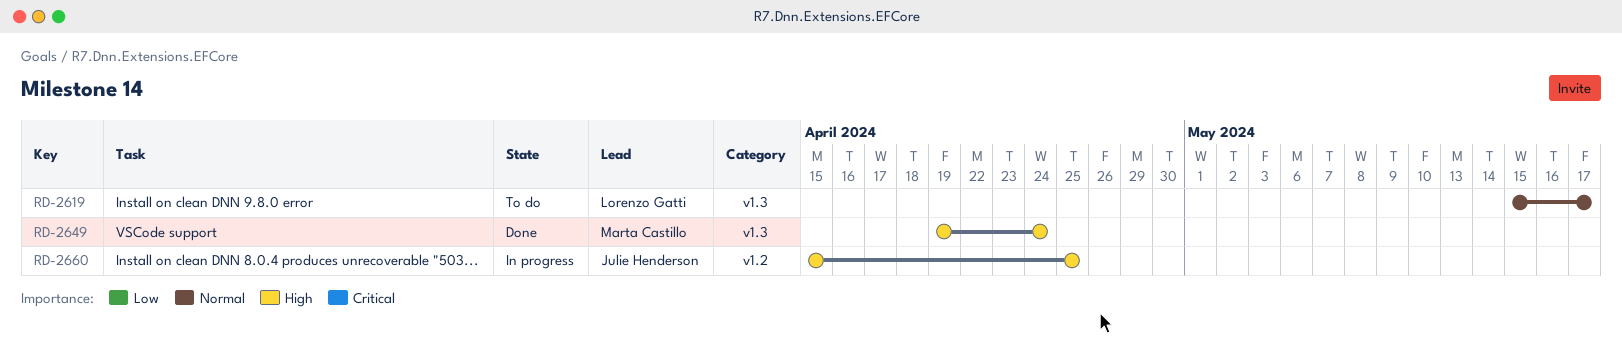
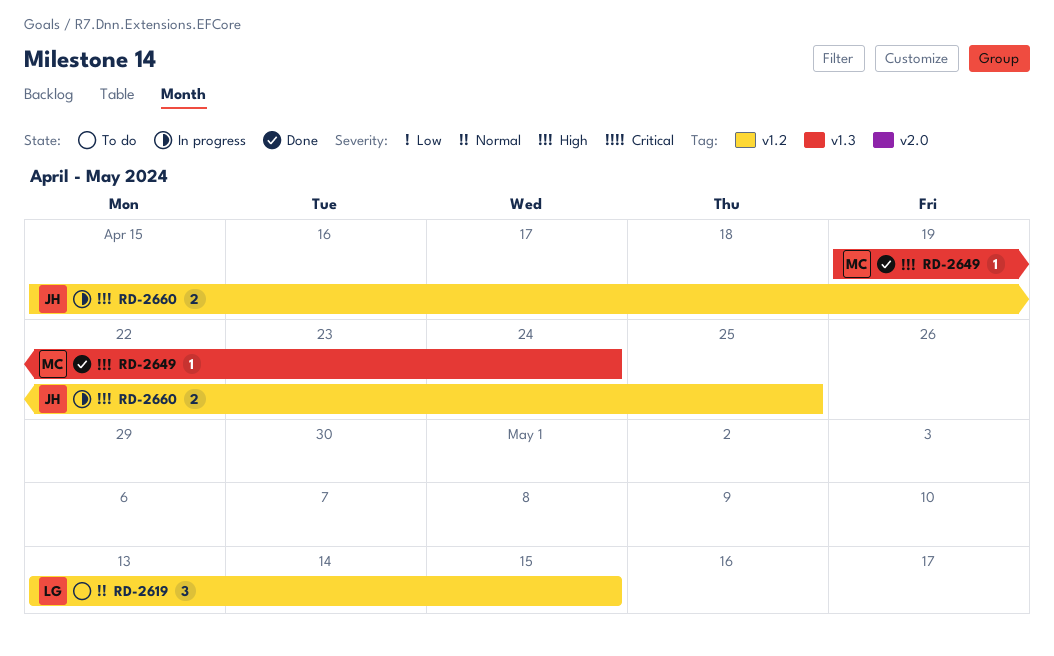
RD-2619, label: v1.3 -> v1.2
RD-2619, start: May 15 -> May 13
RD-2619, due: May 17 -> May 15

